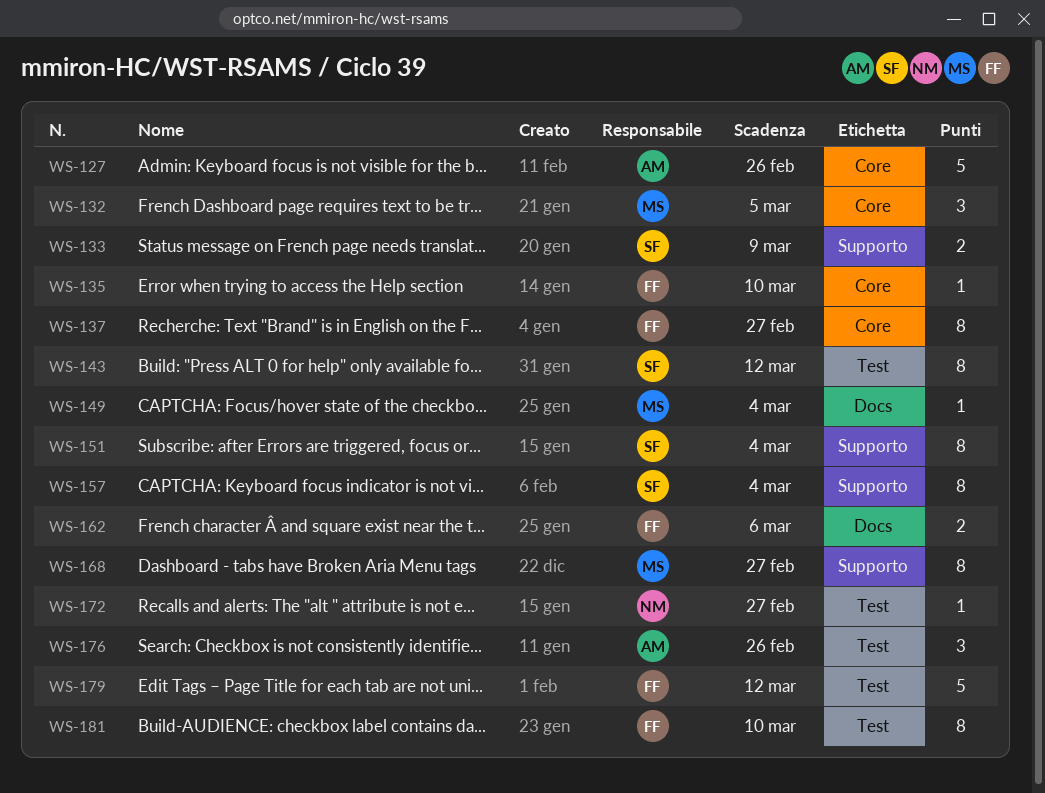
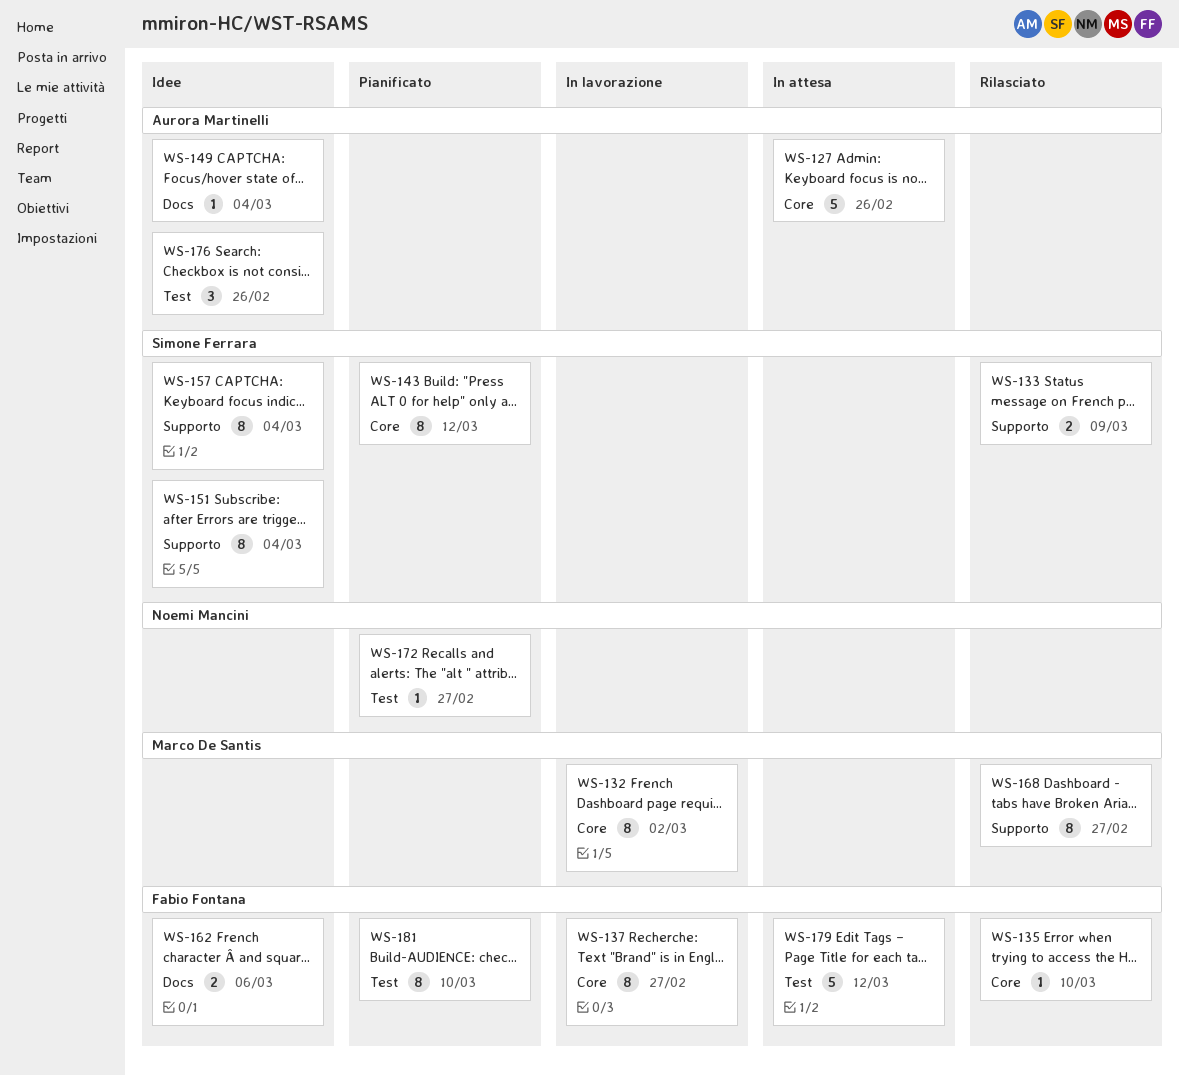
WS-132, estimate: 3 -> 8
WS-132, due: Mar 5 -> Mar 2
WS-143, label: Test -> Core
WS-149, owner: Marco De Santis -> Aurora Martinelli

